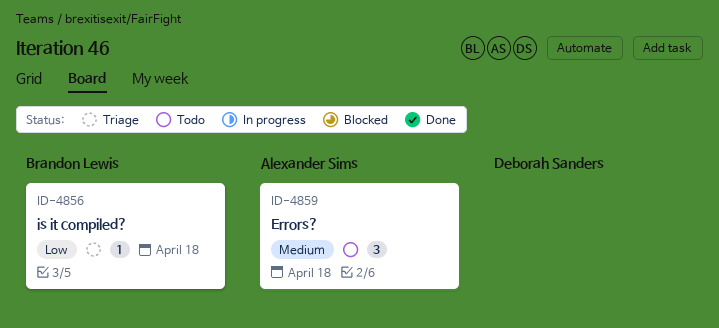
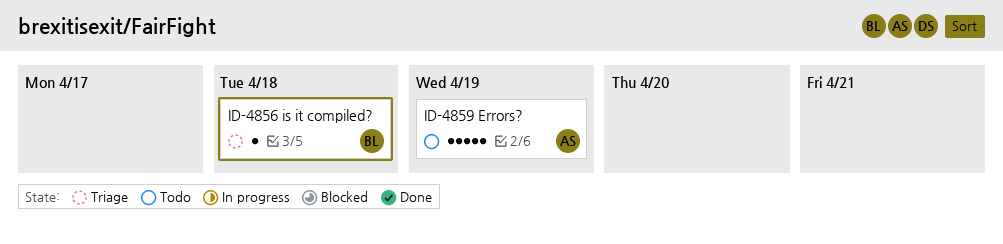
ID-4859, estimate: 3 -> 5
ID-4859, due: Apr 18 -> Apr 19

